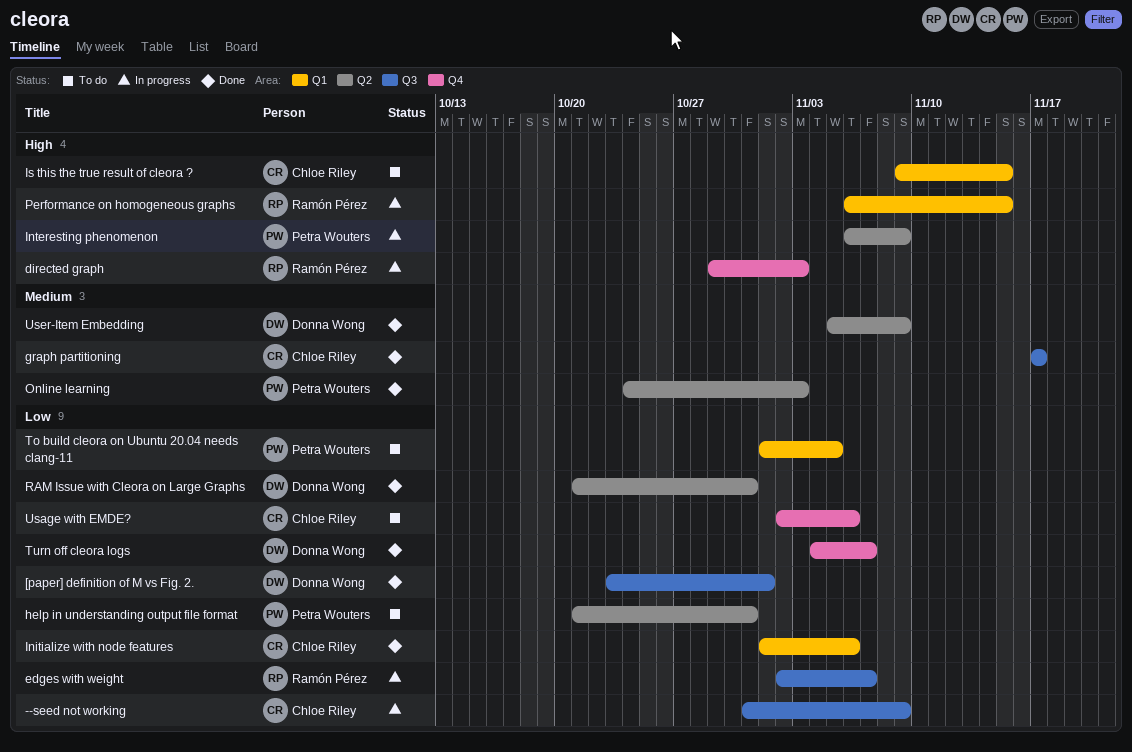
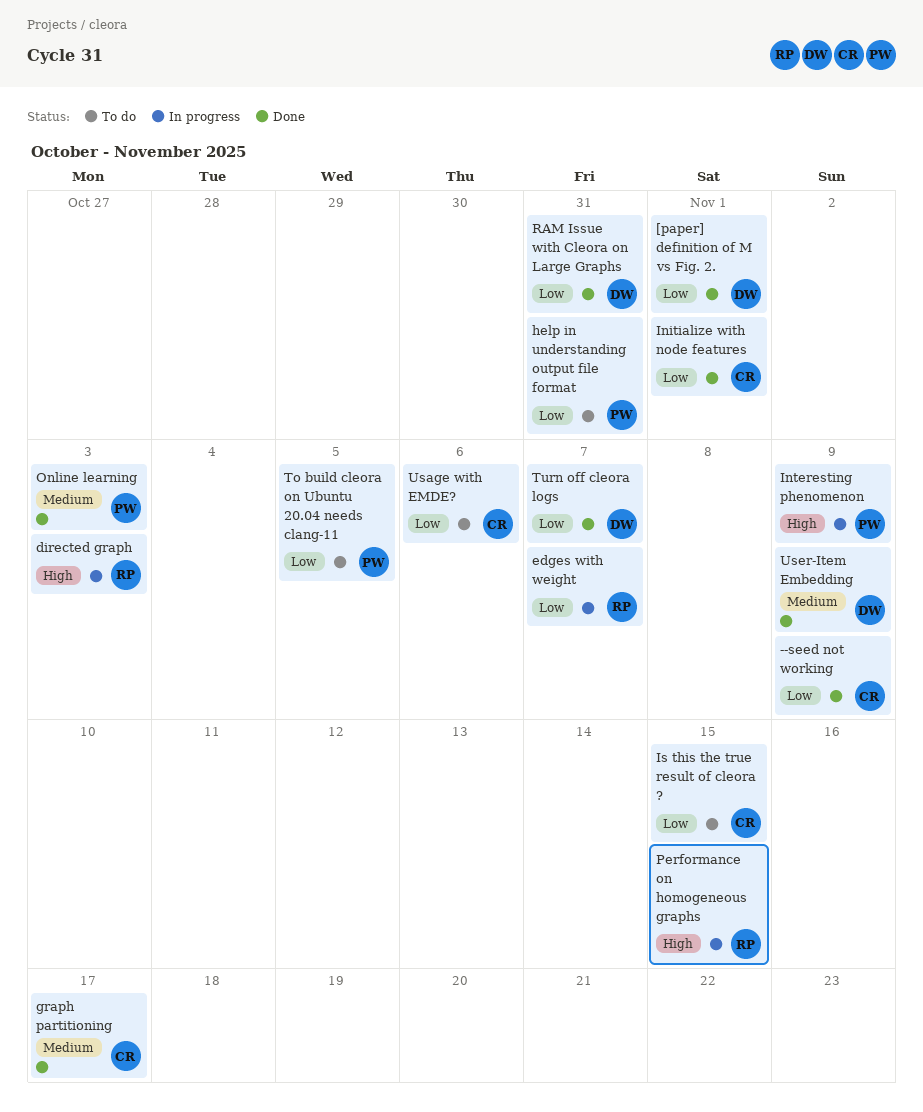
--seed not working, status: In progress -> Done
Initialize with node features, due: Nov 6 -> Nov 1
Is this the true result of cleora ?, priority: High -> Low

